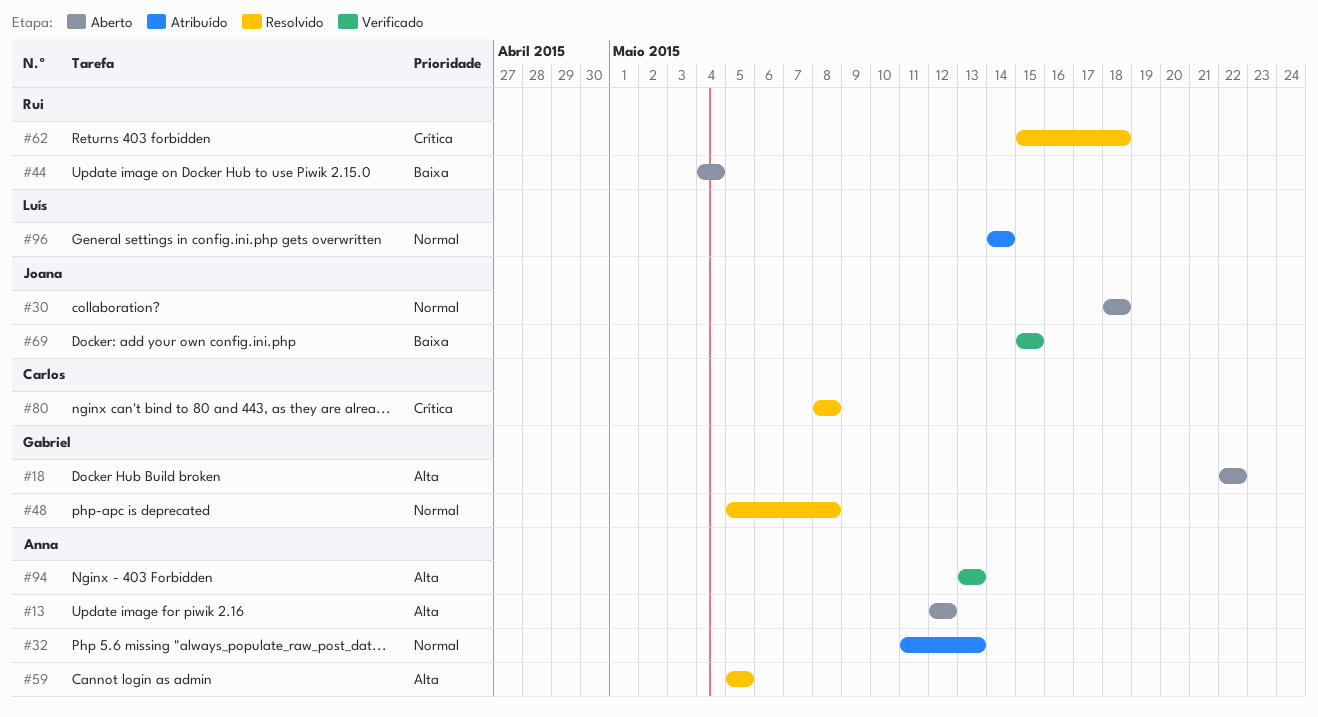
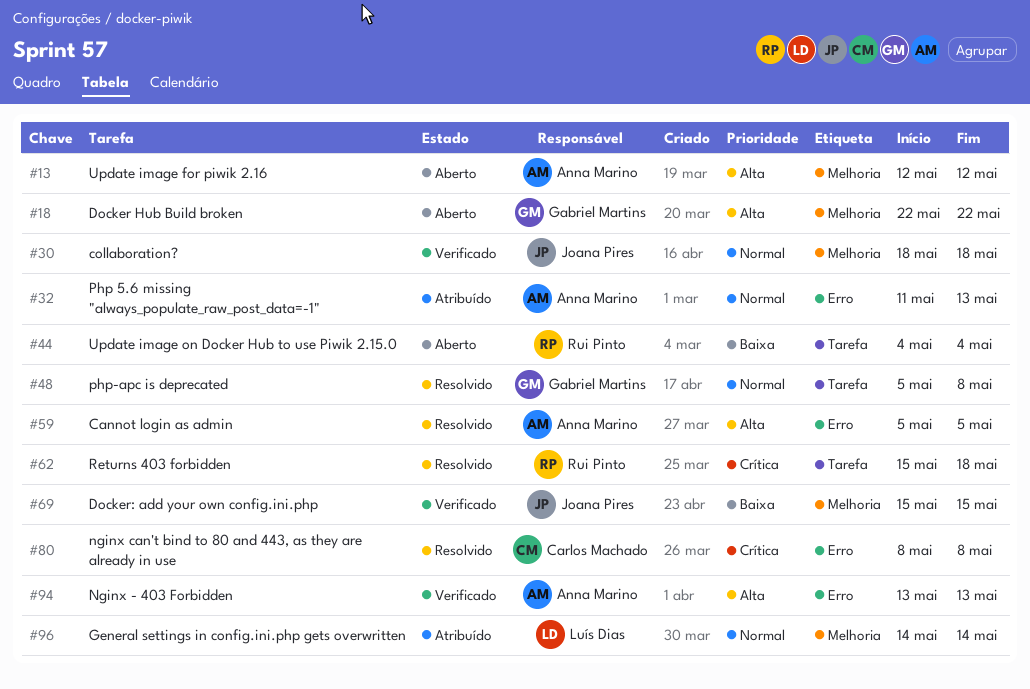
#30, status: Aberto -> Verificado

